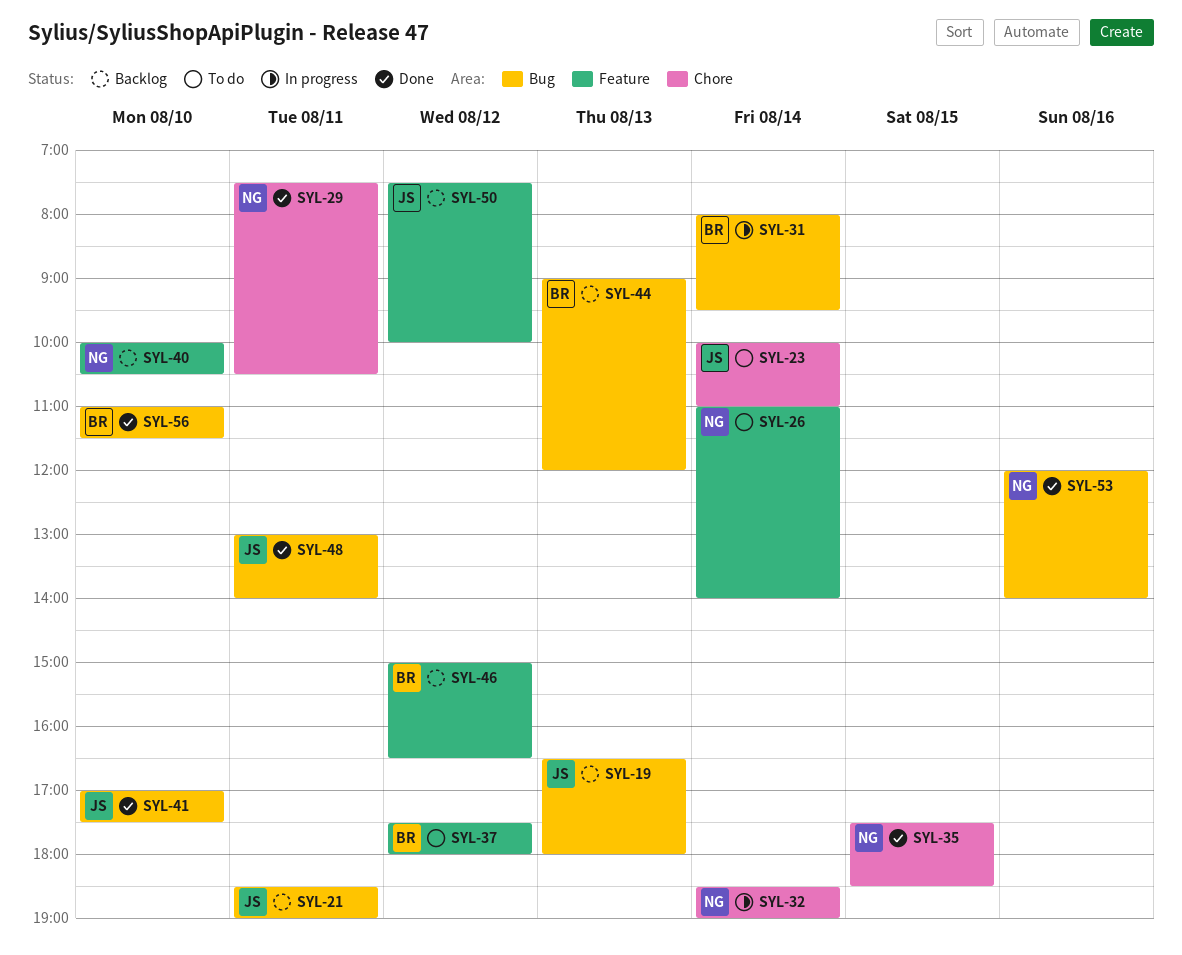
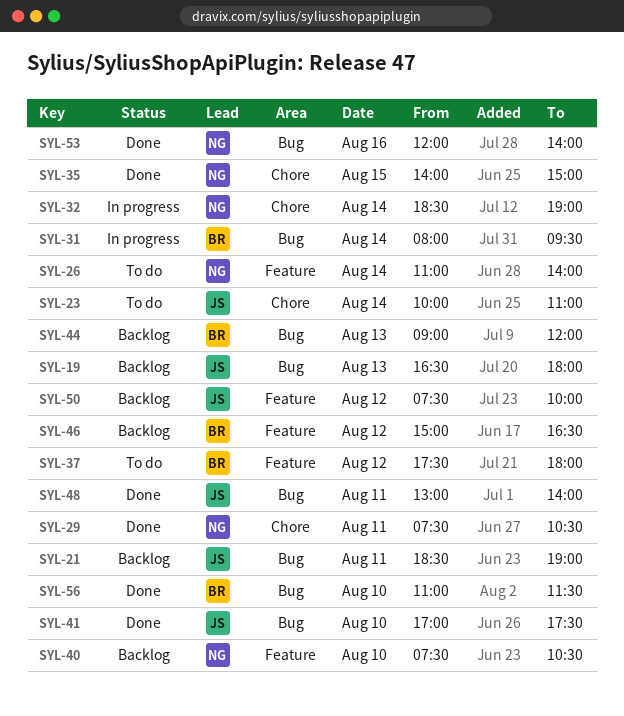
SYL-35, begins: 17:30 -> 14:00
SYL-35, ends: 18:30 -> 15:00
SYL-40, begins: 10:00 -> 07:30

